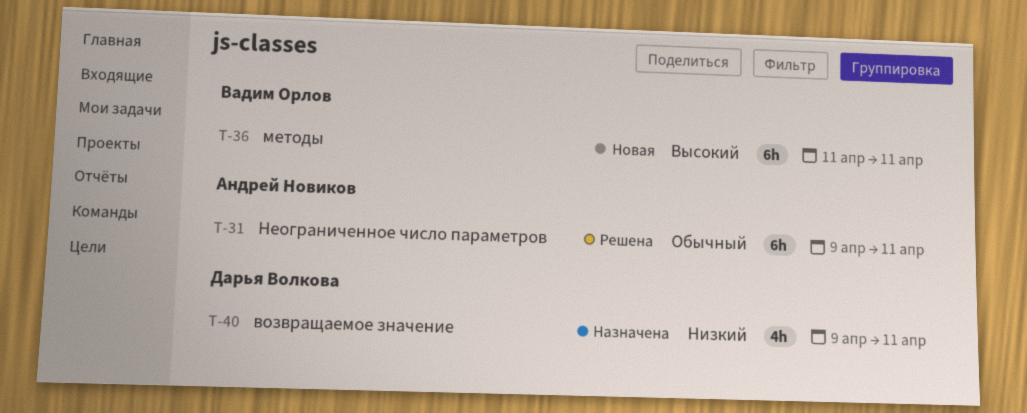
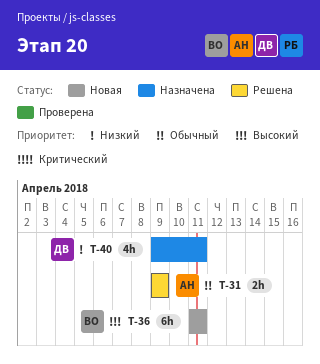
T-31, estimate: 6h -> 2h
T-31, due: Apr 11 -> Apr 9

